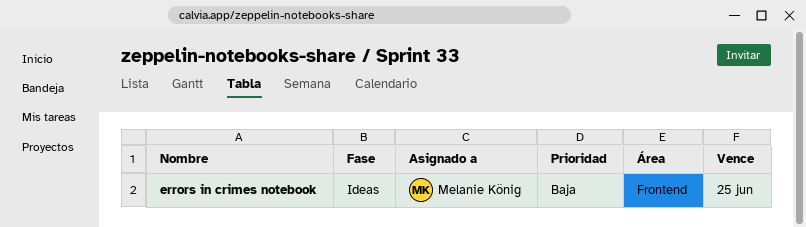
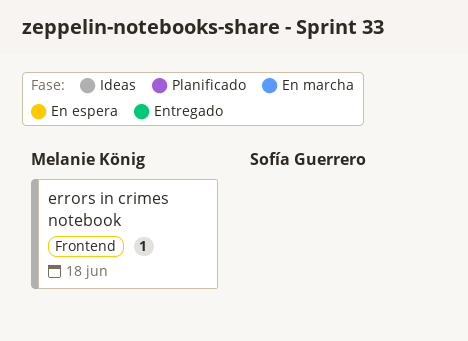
errors in crimes notebook, due: Jun 25 -> Jun 18

